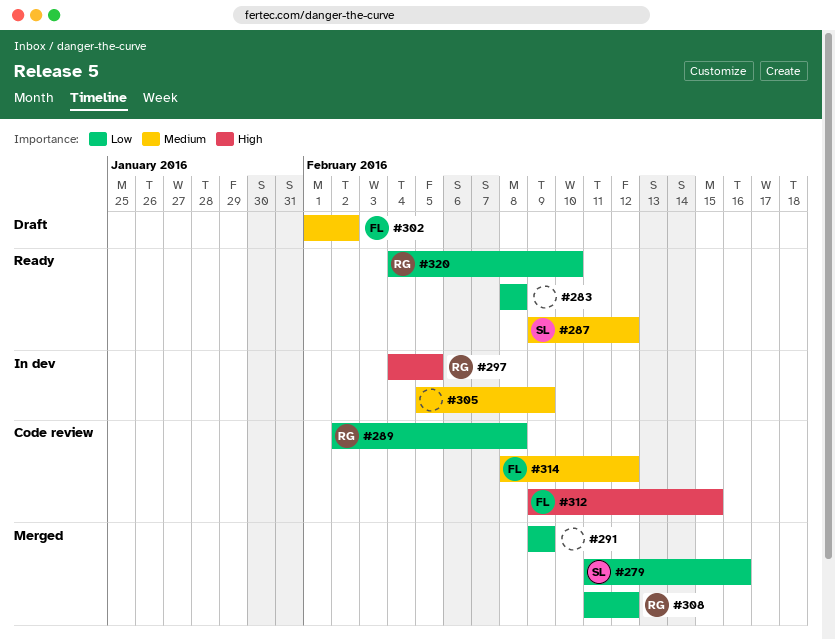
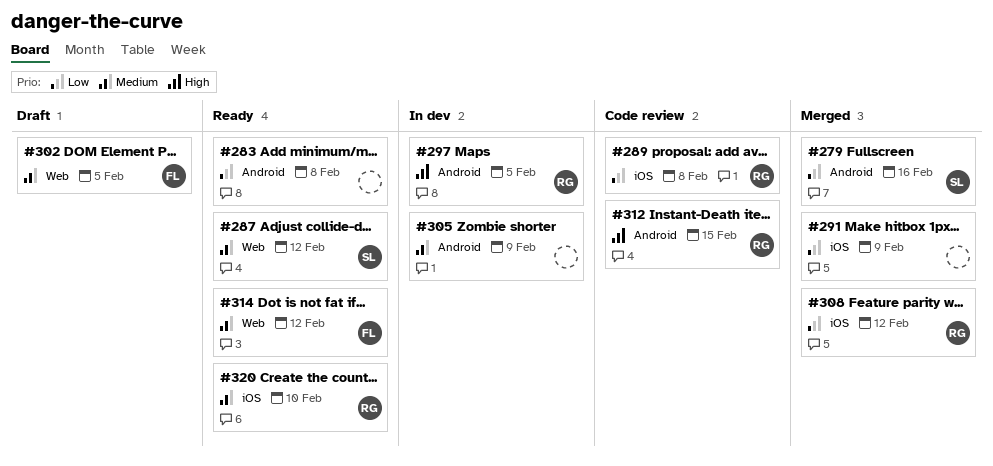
#302, due: Feb 2 -> Feb 5
#312, owner: FL -> RG
#314, status: Code review -> Ready
#320, priority: Low -> Medium

